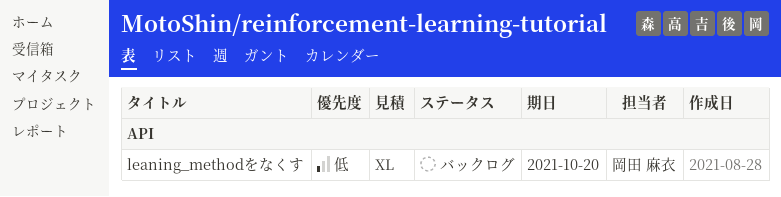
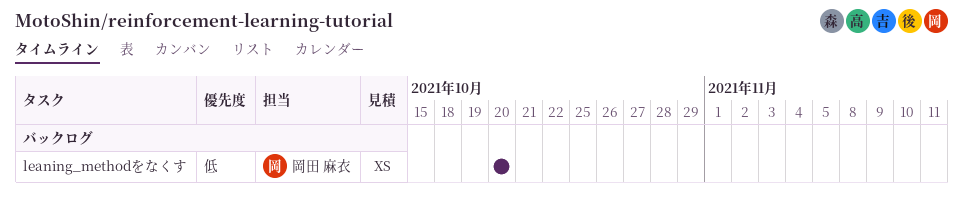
leaning_methodをなくす, estimate: XL -> XS

